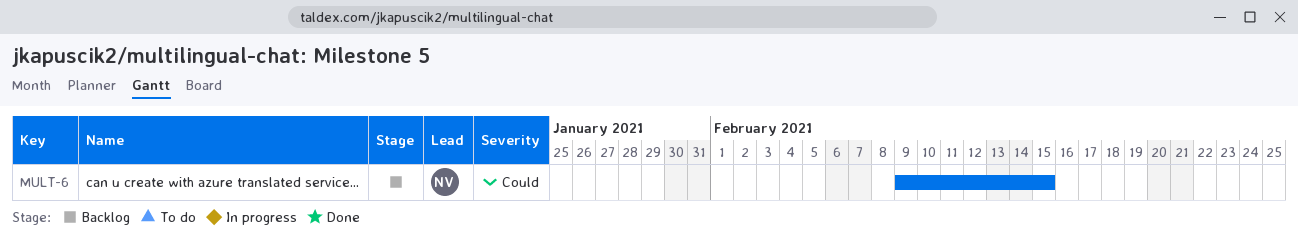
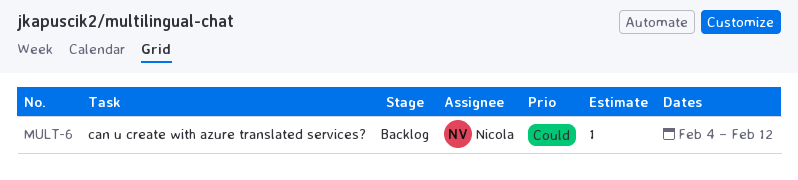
MULT-6, start: Feb 9 -> Feb 4
MULT-6, due: Feb 15 -> Feb 12

